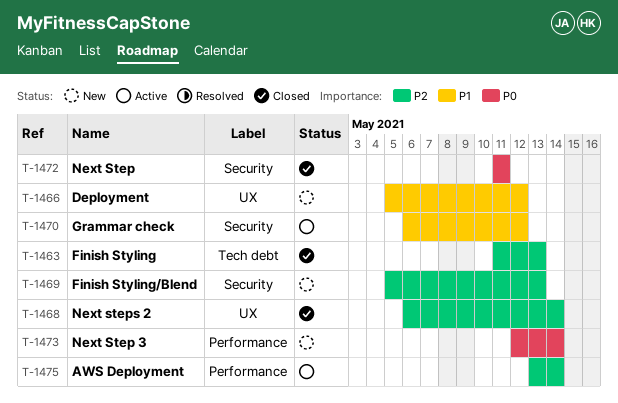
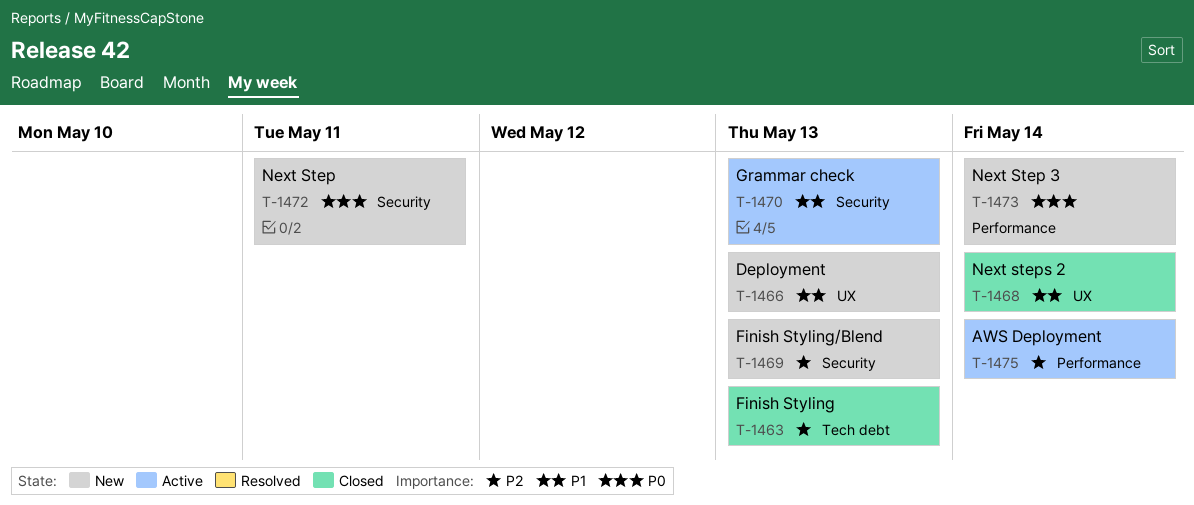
T-1466, due: May 12 -> May 13
T-1468, priority: P2 -> P1
T-1470, due: May 12 -> May 13
T-1472, status: Closed -> New

